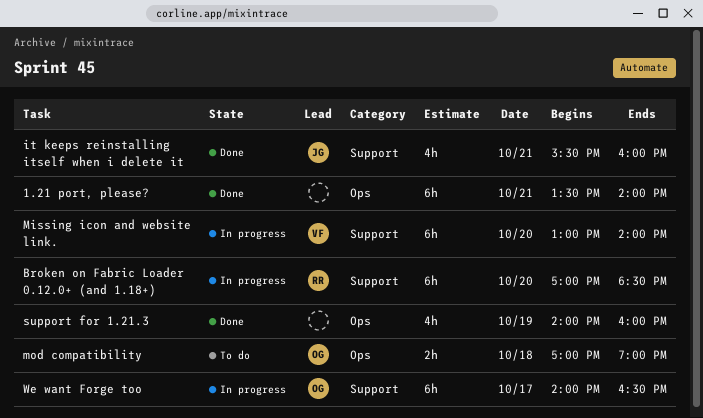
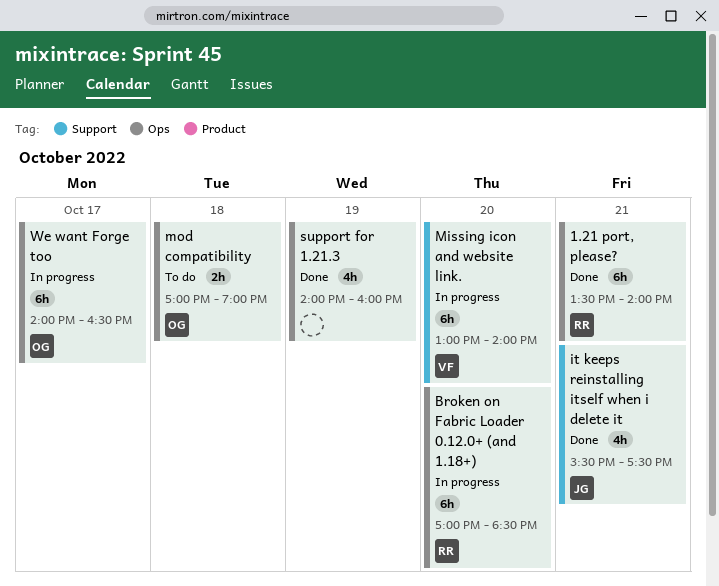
1.21 port, please?, owner: none -> RR
Broken on Fabric Loader 0.12.0+ (and 1.18+), label: Support -> Ops
it keeps reinstalling itself when i delete it, ends: 16:00 -> 17:30
We want Forge too, label: Support -> Ops

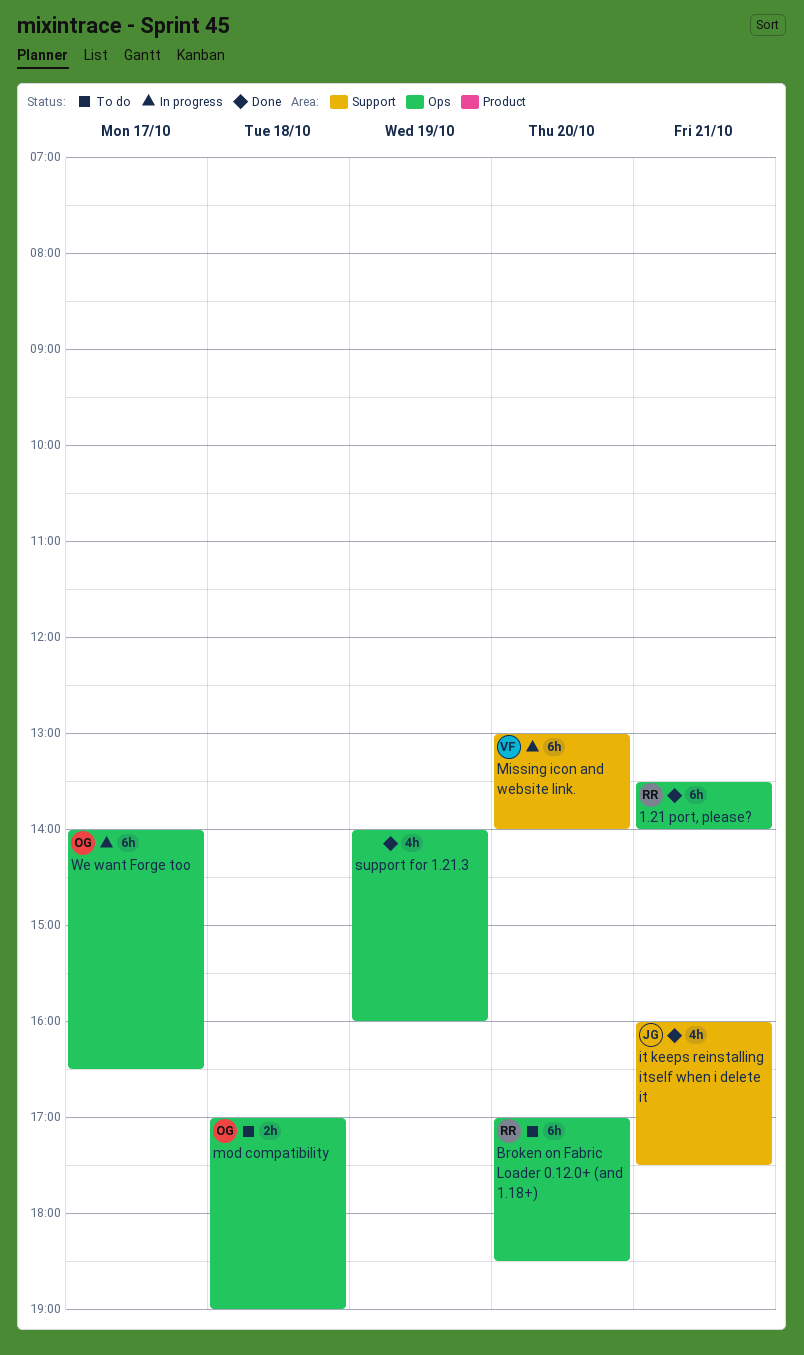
Broken on Fabric Loader 0.12.0+ (and 1.18+), status: In progress -> To do
it keeps reinstalling itself when i delete it, begins: 15:30 -> 16:00

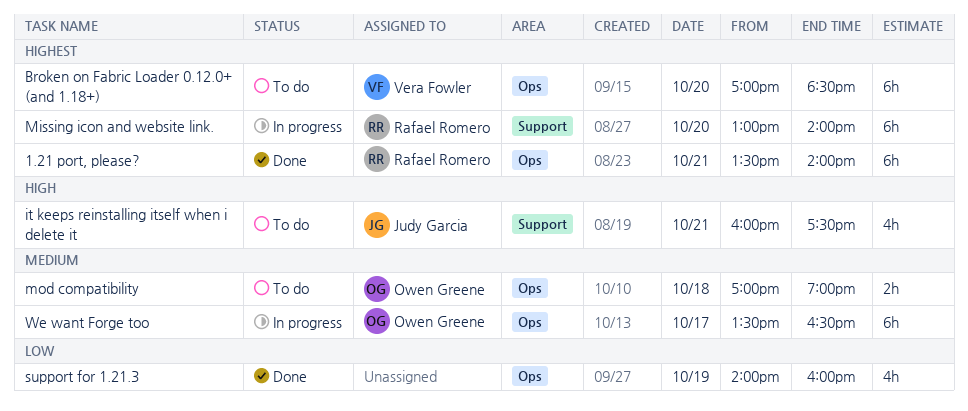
Broken on Fabric Loader 0.12.0+ (and 1.18+), owner: Rafael Romero -> Vera Fowler
it keeps reinstalling itself when i delete it, status: Done -> To do
Missing icon and website link., owner: Vera Fowler -> Rafael Romero
We want Forge too, begins: 14:00 -> 13:30

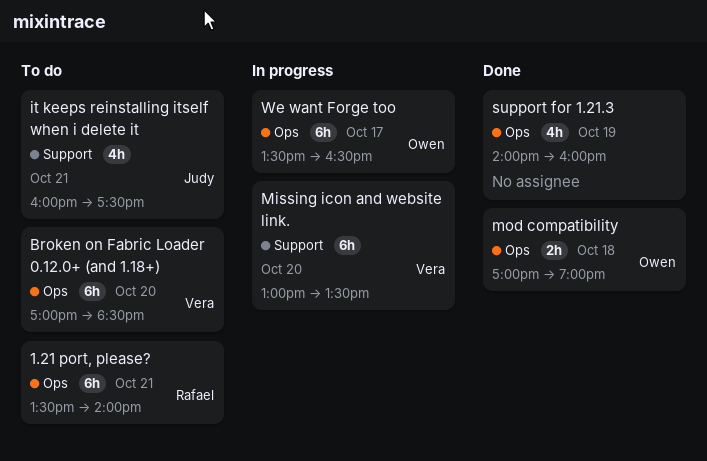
1.21 port, please?, status: Done -> To do
Missing icon and website link., owner: Rafael Romero -> Vera Fowler
Missing icon and website link., ends: 14:00 -> 13:30
mod compatibility, status: To do -> Done

